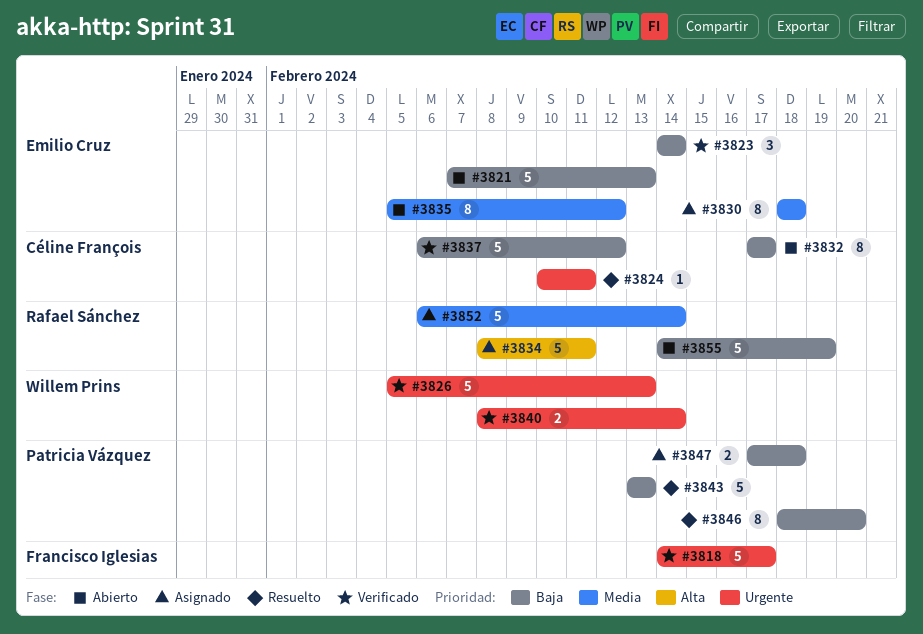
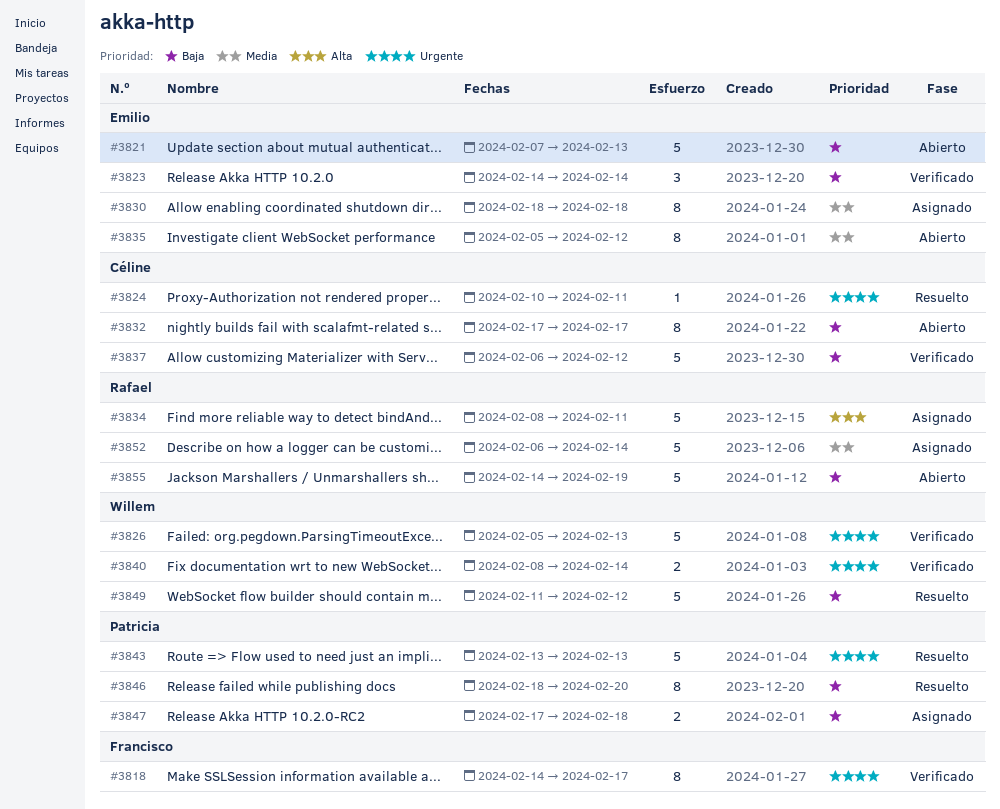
#3818, estimate: 5 -> 8
#3843, priority: Baja -> Urgente
#3849: none -> present

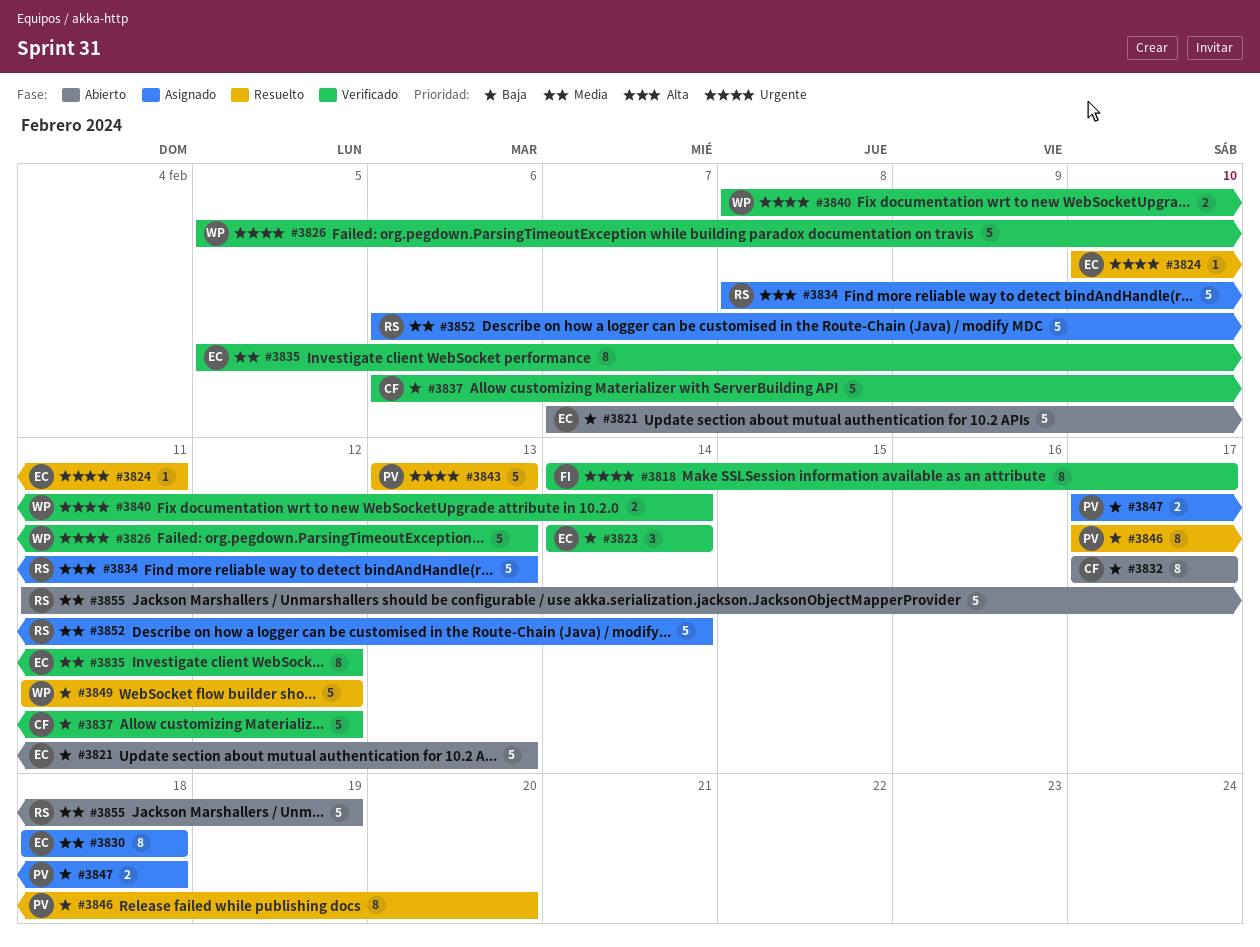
#3824, owner: Céline -> Emilio
#3834, due: Feb 11 -> Feb 13
#3835, status: Abierto -> Verificado
#3846, start: Feb 18 -> Feb 17
#3855, priority: Baja -> Media
#3855, start: Feb 14 -> Feb 11

